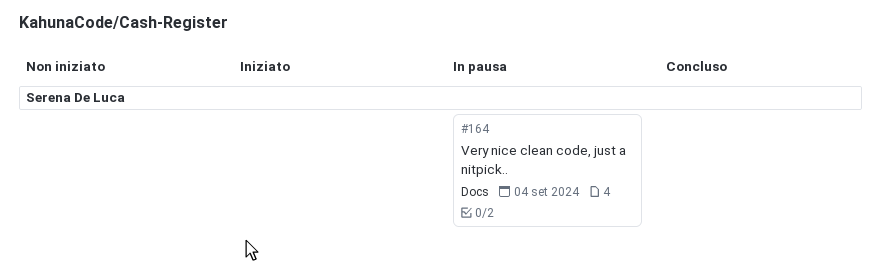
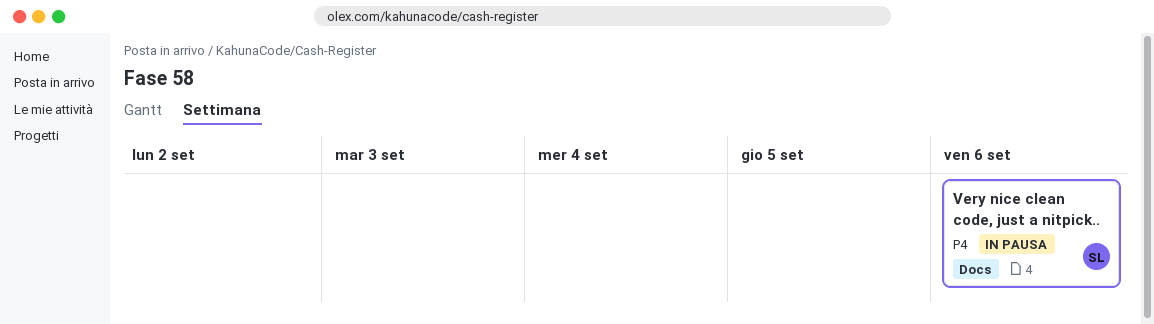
Very nice clean code, just a nitpick.., due: Sep 4 -> Sep 6

